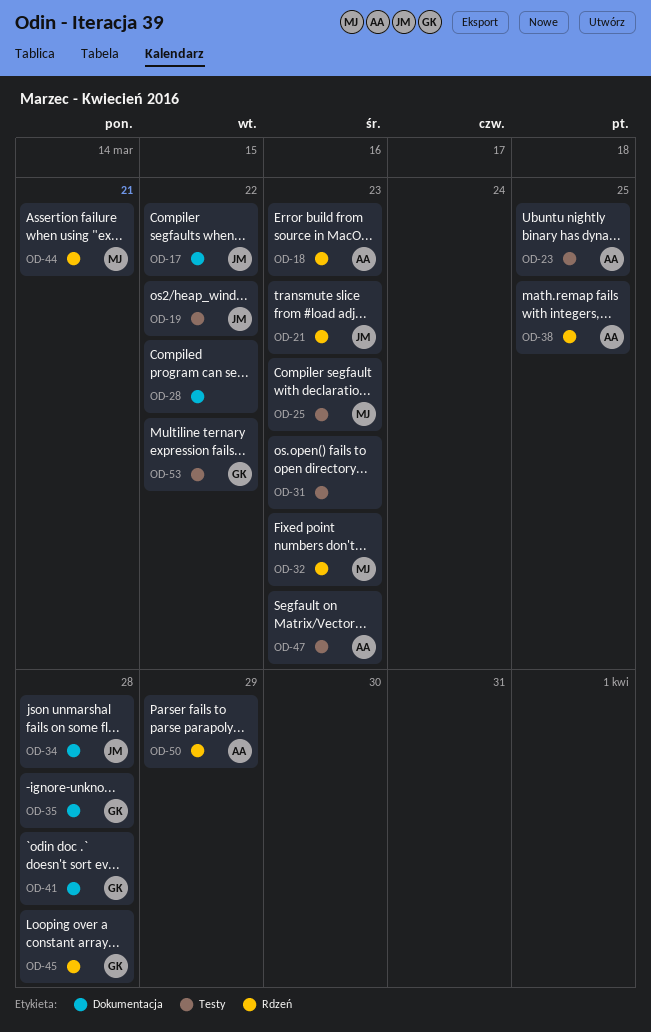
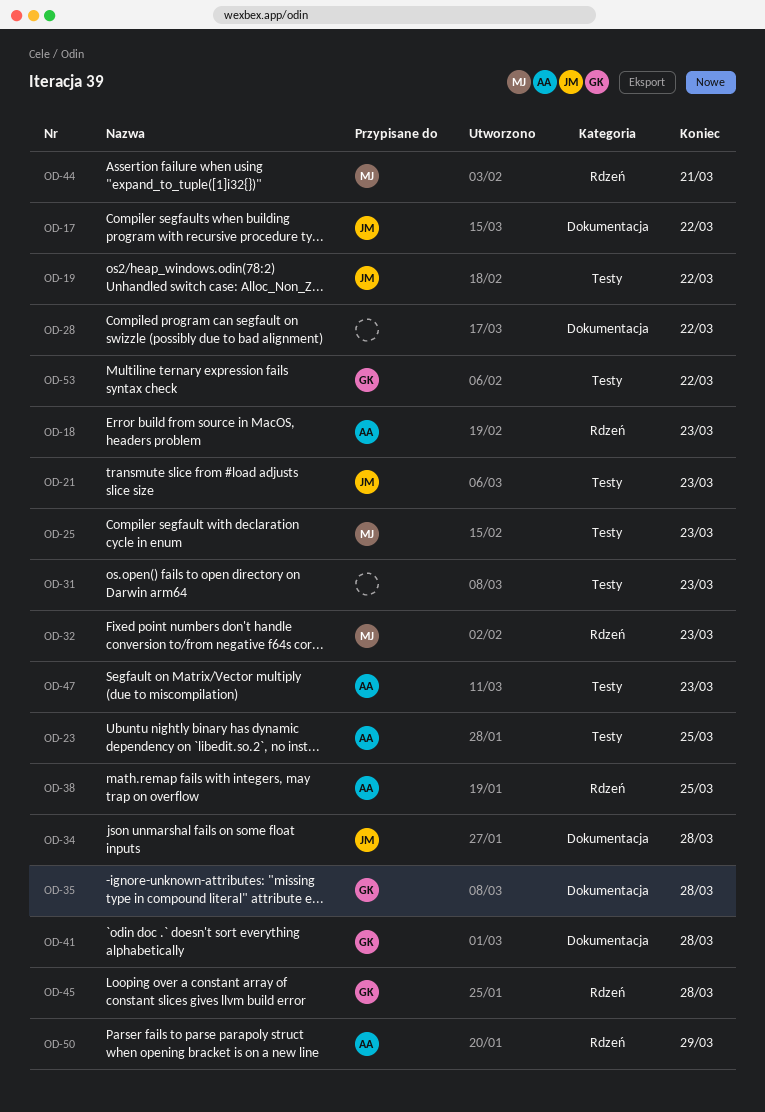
OD-21, label: Rdzeń -> Testy

